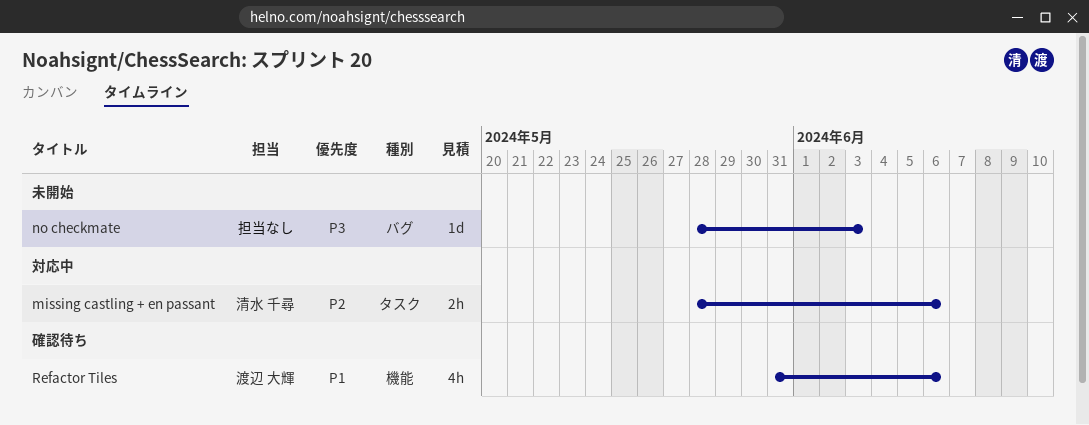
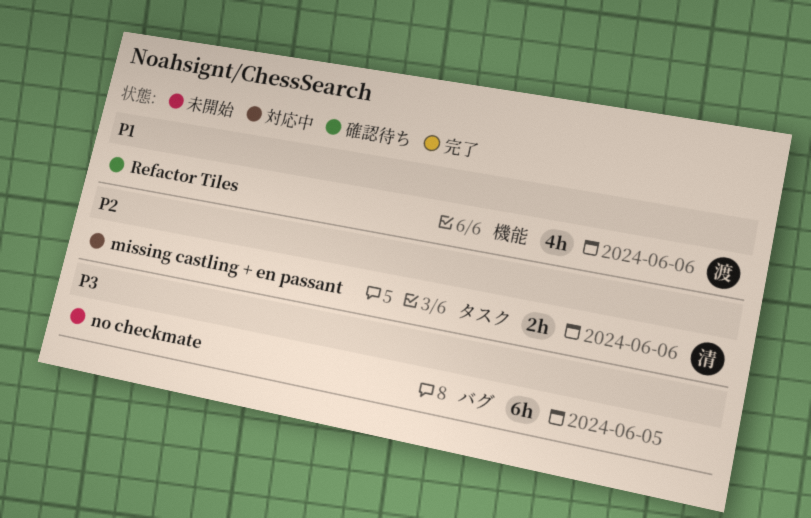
no checkmate, estimate: 1d -> 6h
no checkmate, due: Jun 3 -> Jun 5

